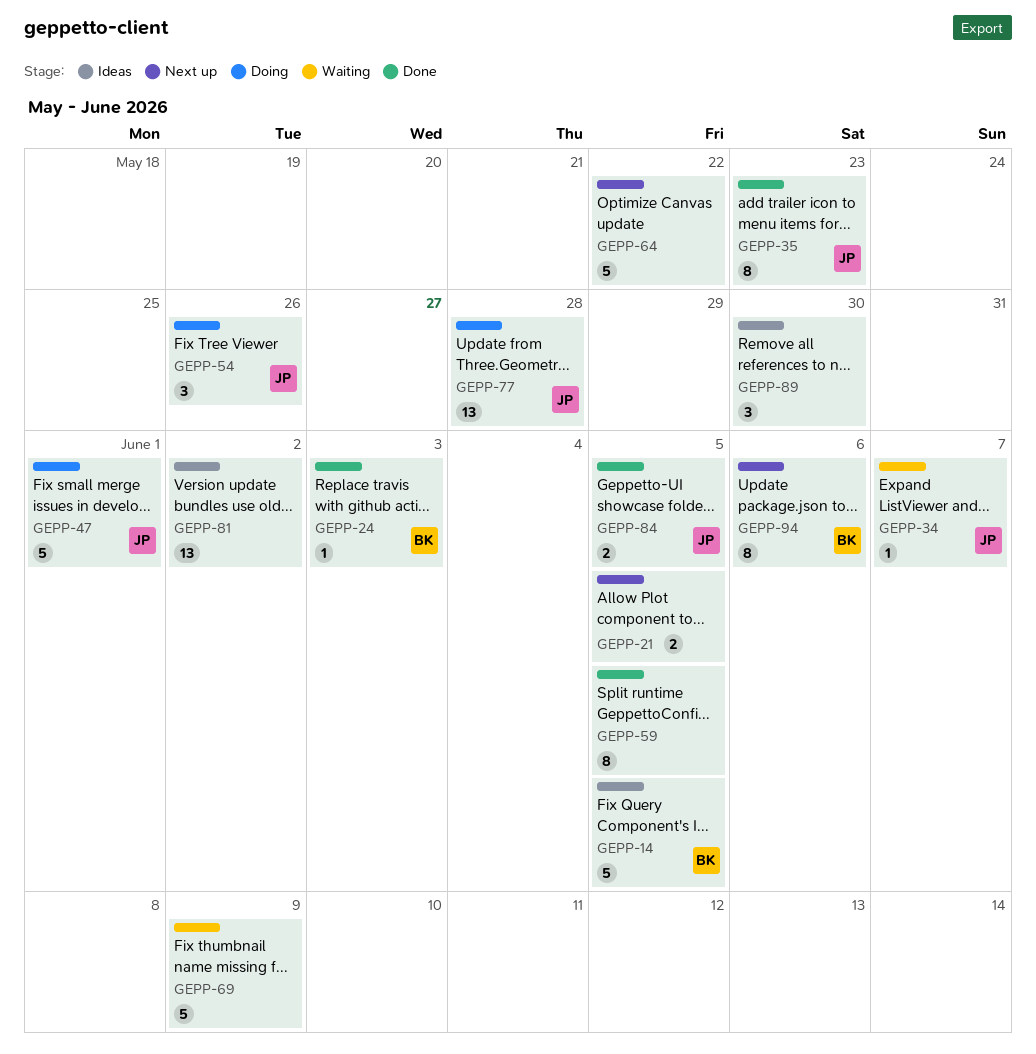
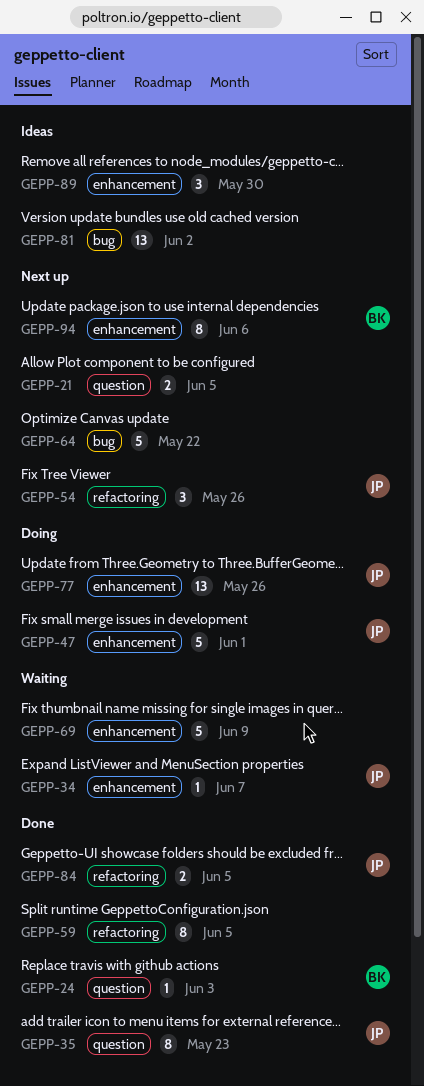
GEPP-14: present -> none
GEPP-54, status: Doing -> Next up
GEPP-77, due: May 28 -> May 26

